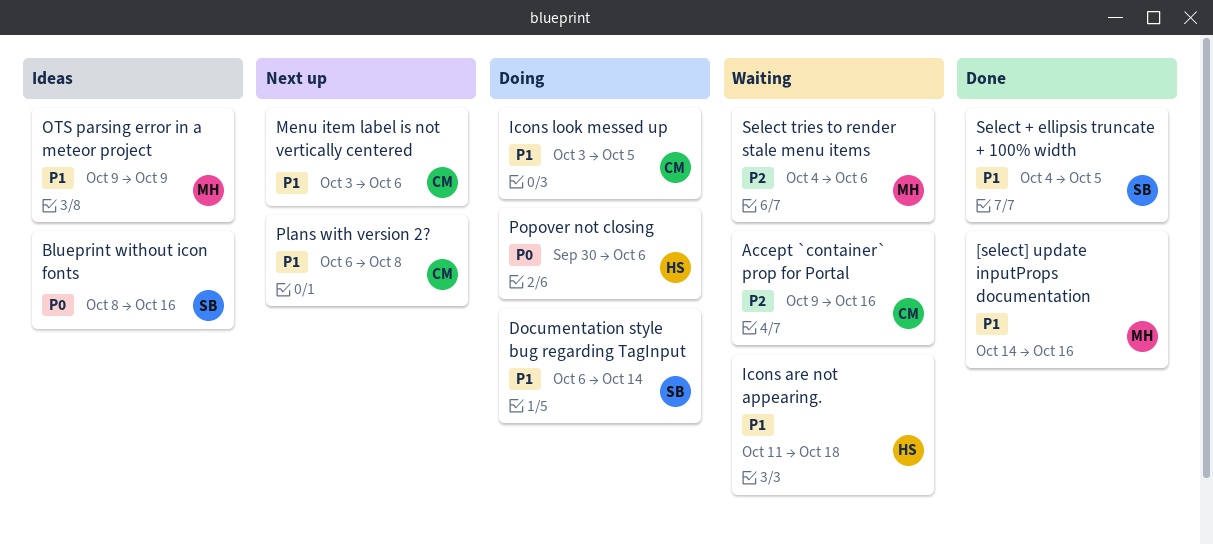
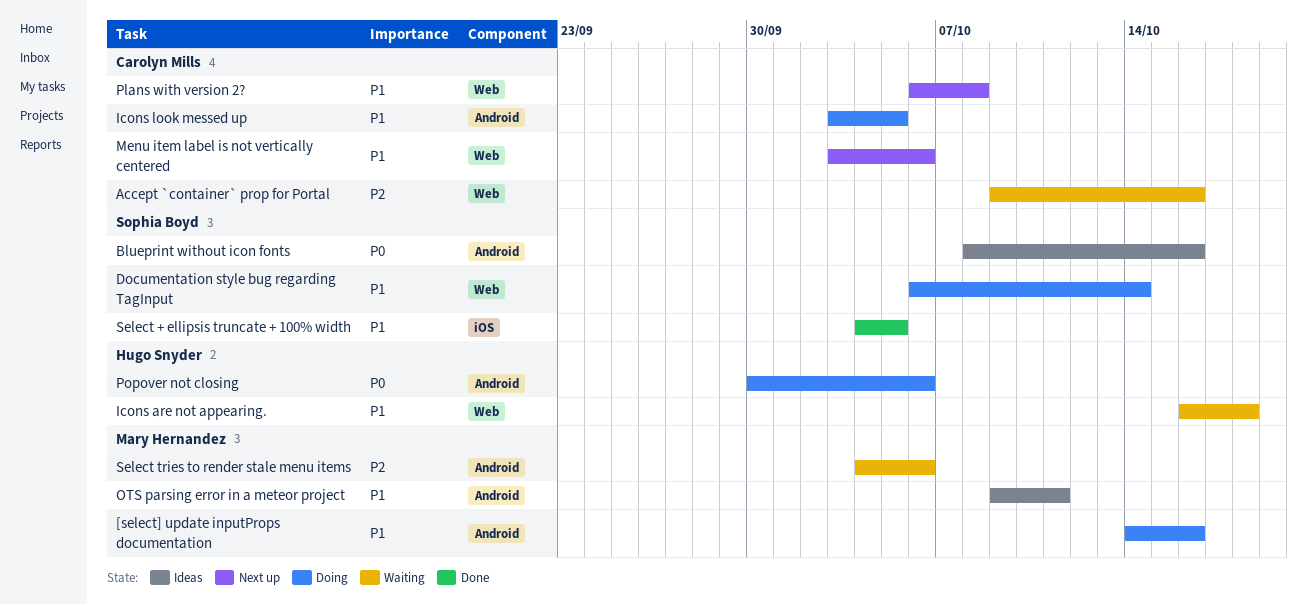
[select] update inputProps documentation, status: Done -> Doing
Icons are not appearing., start: Oct 11 -> Oct 16
OTS parsing error in a meteor project, due: Oct 9 -> Oct 11

